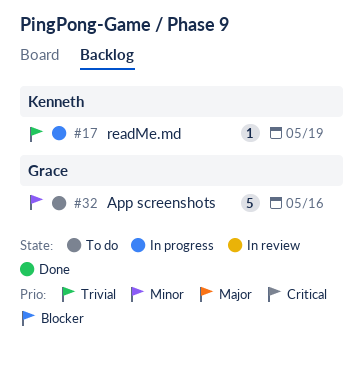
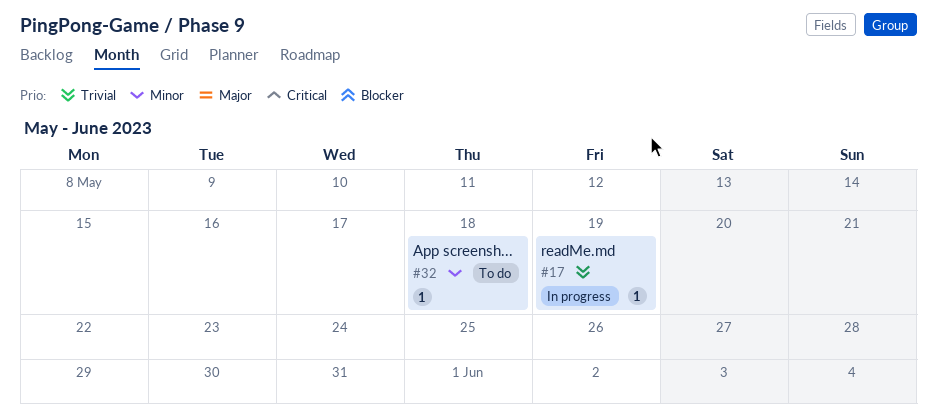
#32, estimate: 5 -> 1
#32, due: May 16 -> May 18

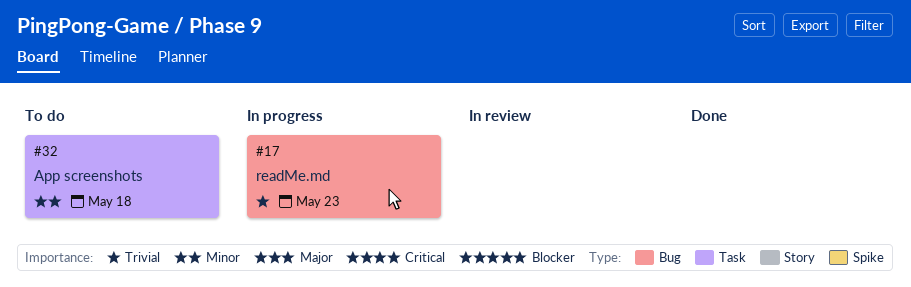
#17, due: May 19 -> May 23

